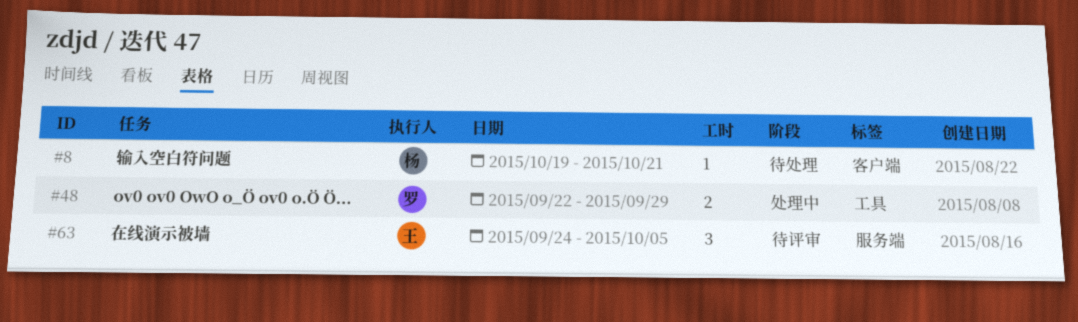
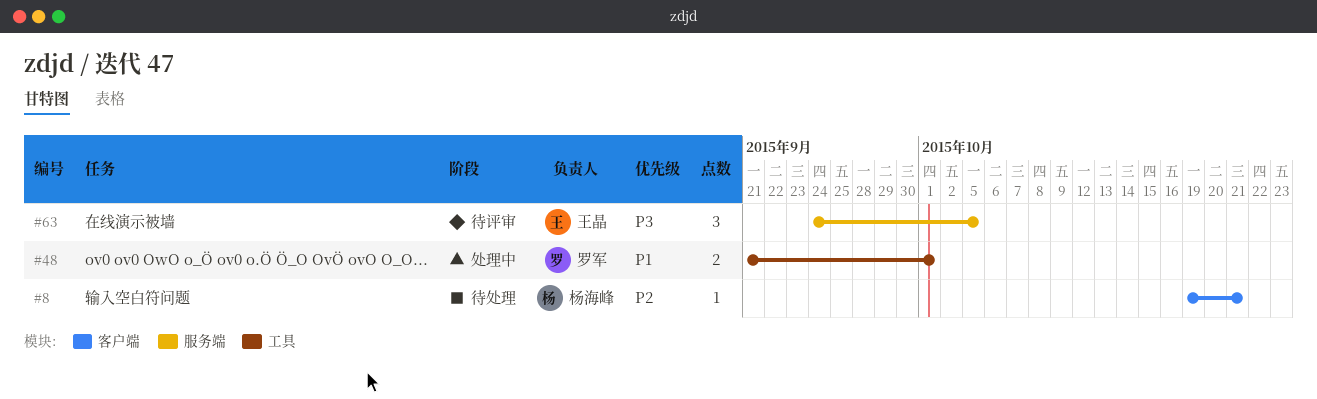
#48, start: Sep 22 -> Sep 21
#48, due: Sep 29 -> Oct 1

